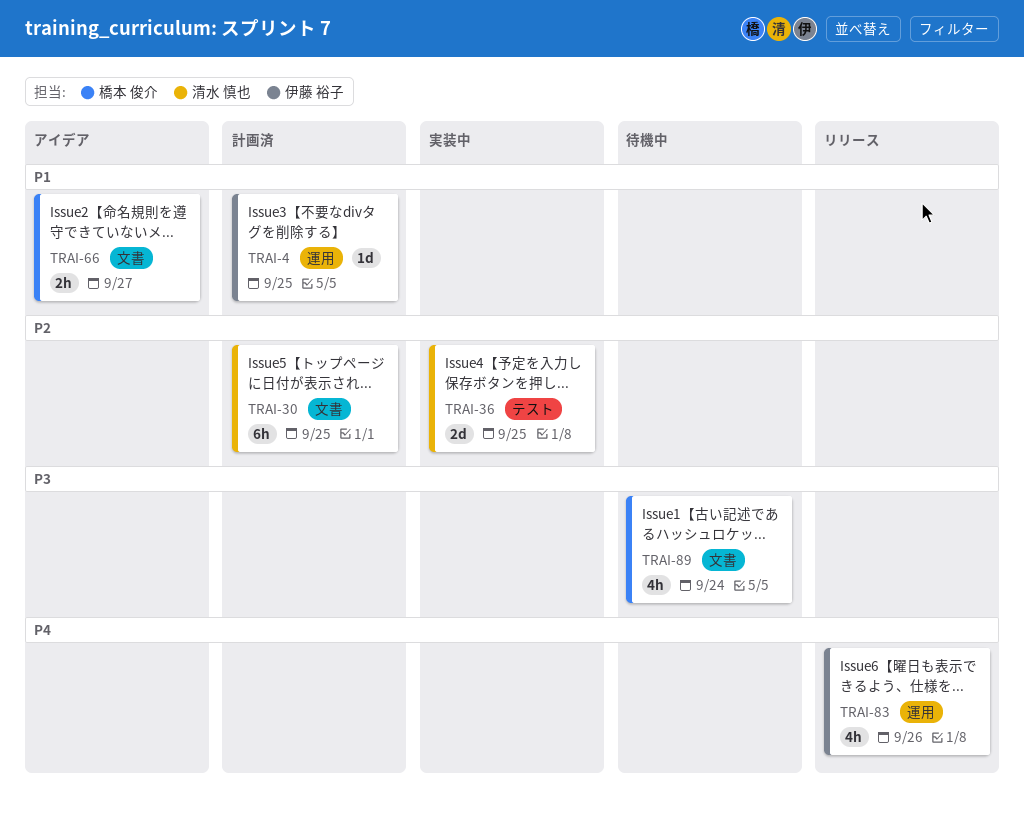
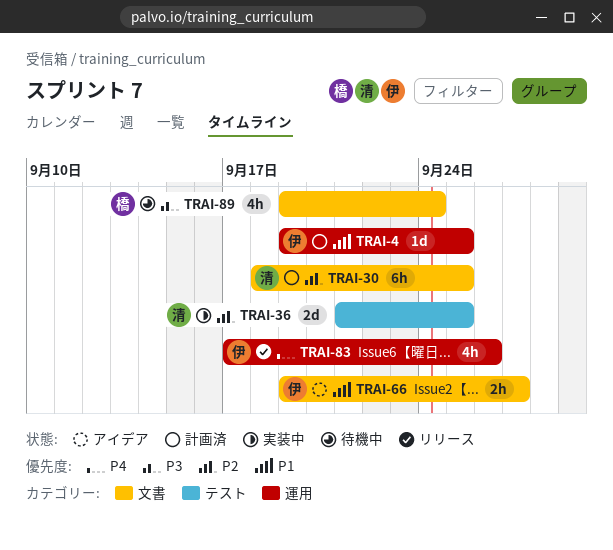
TRAI-66, owner: 橋本 俊介 -> 伊藤 裕子

